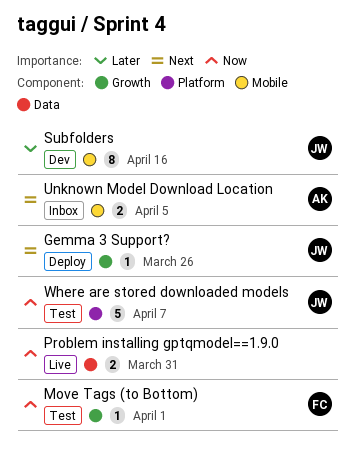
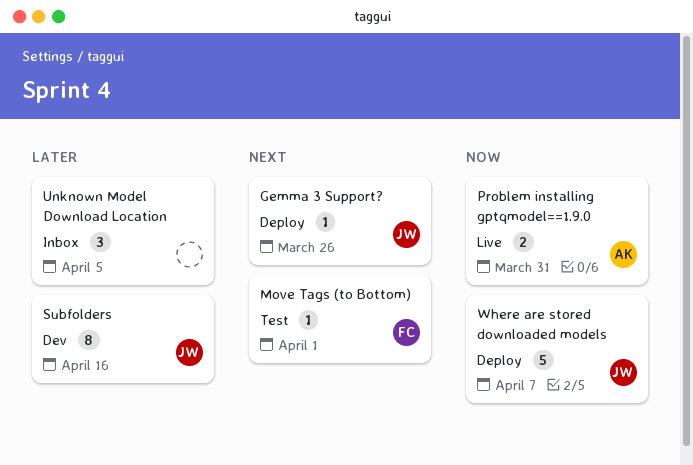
Move Tags (to Bottom), priority: Now -> Next
Problem installing gptqmodel==1.9.0, owner: none -> AK
Unknown Model Download Location, owner: AK -> none
Unknown Model Download Location, priority: Next -> Later
Unknown Model Download Location, estimate: 2 -> 3
Where are stored downloaded models, status: Test -> Deploy

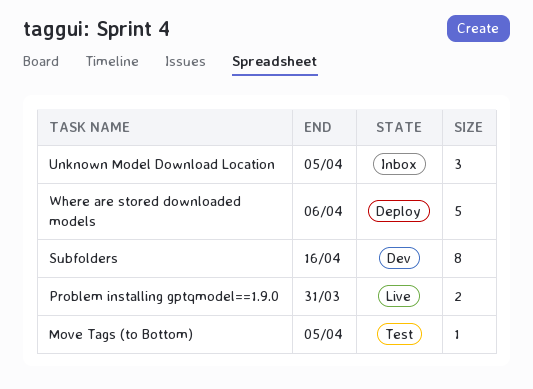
Gemma 3 Support?: present -> none
Move Tags (to Bottom), due: Apr 1 -> Apr 5
Where are stored downloaded models, due: Apr 7 -> Apr 6

